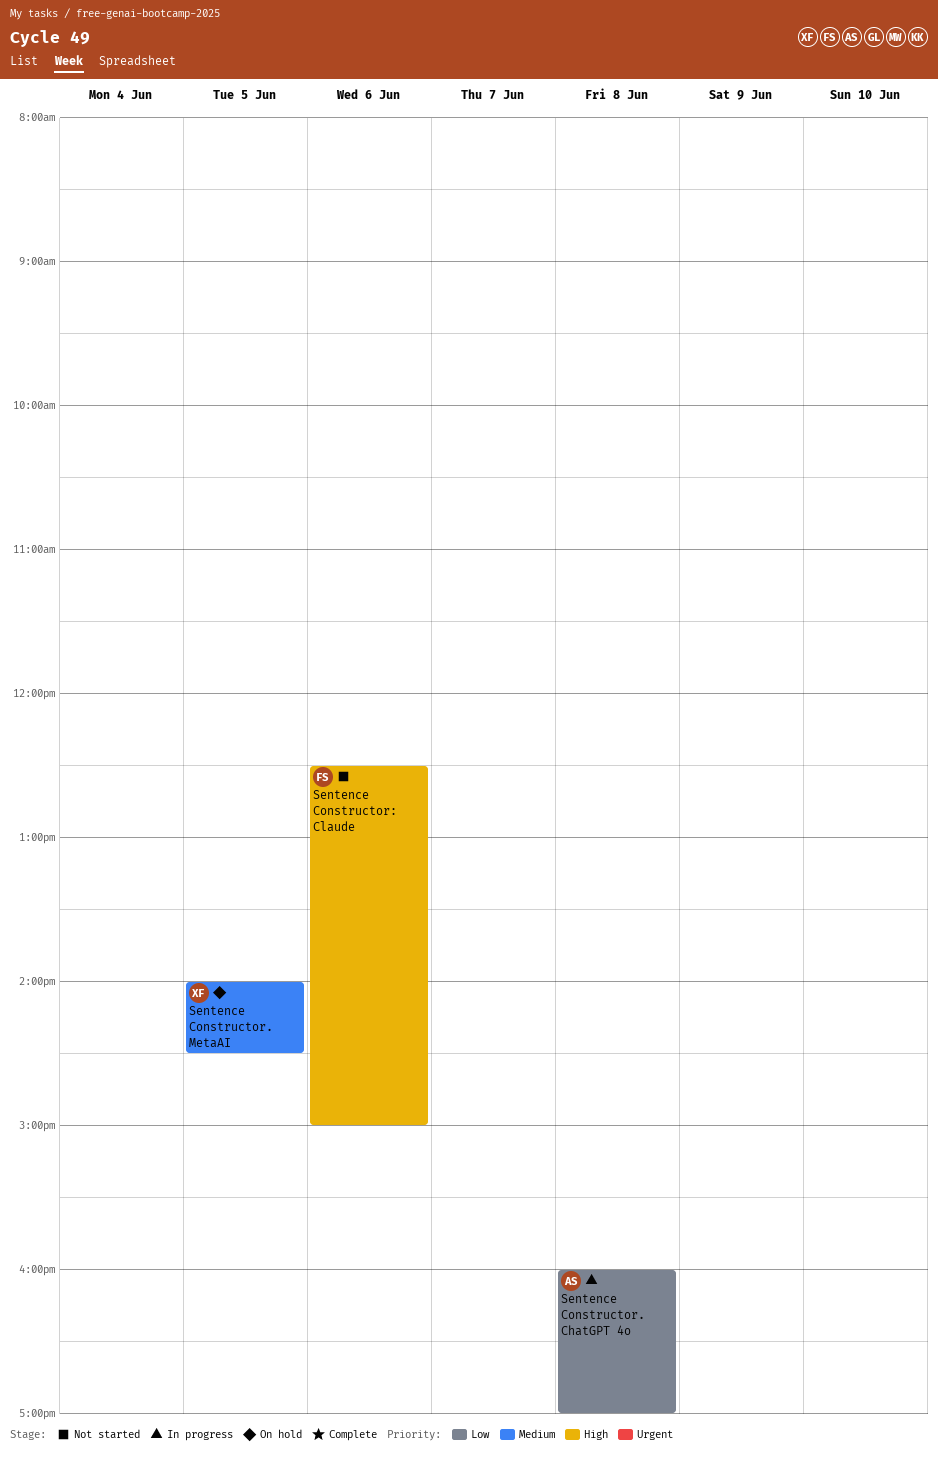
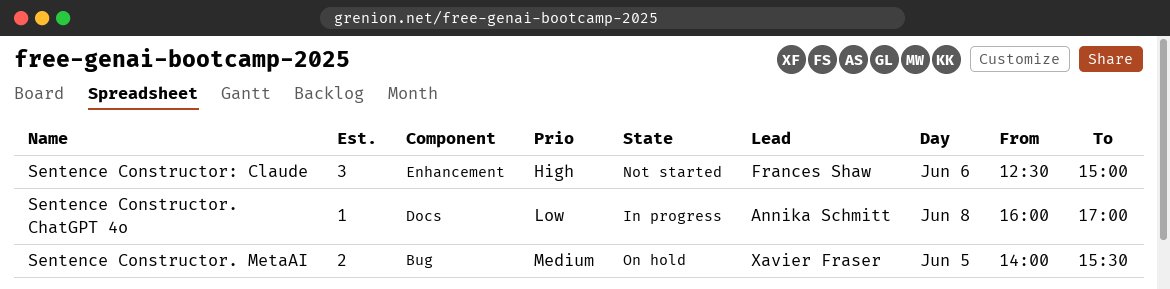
Sentence Constructor. MetaAI, ends: 14:30 -> 15:30

